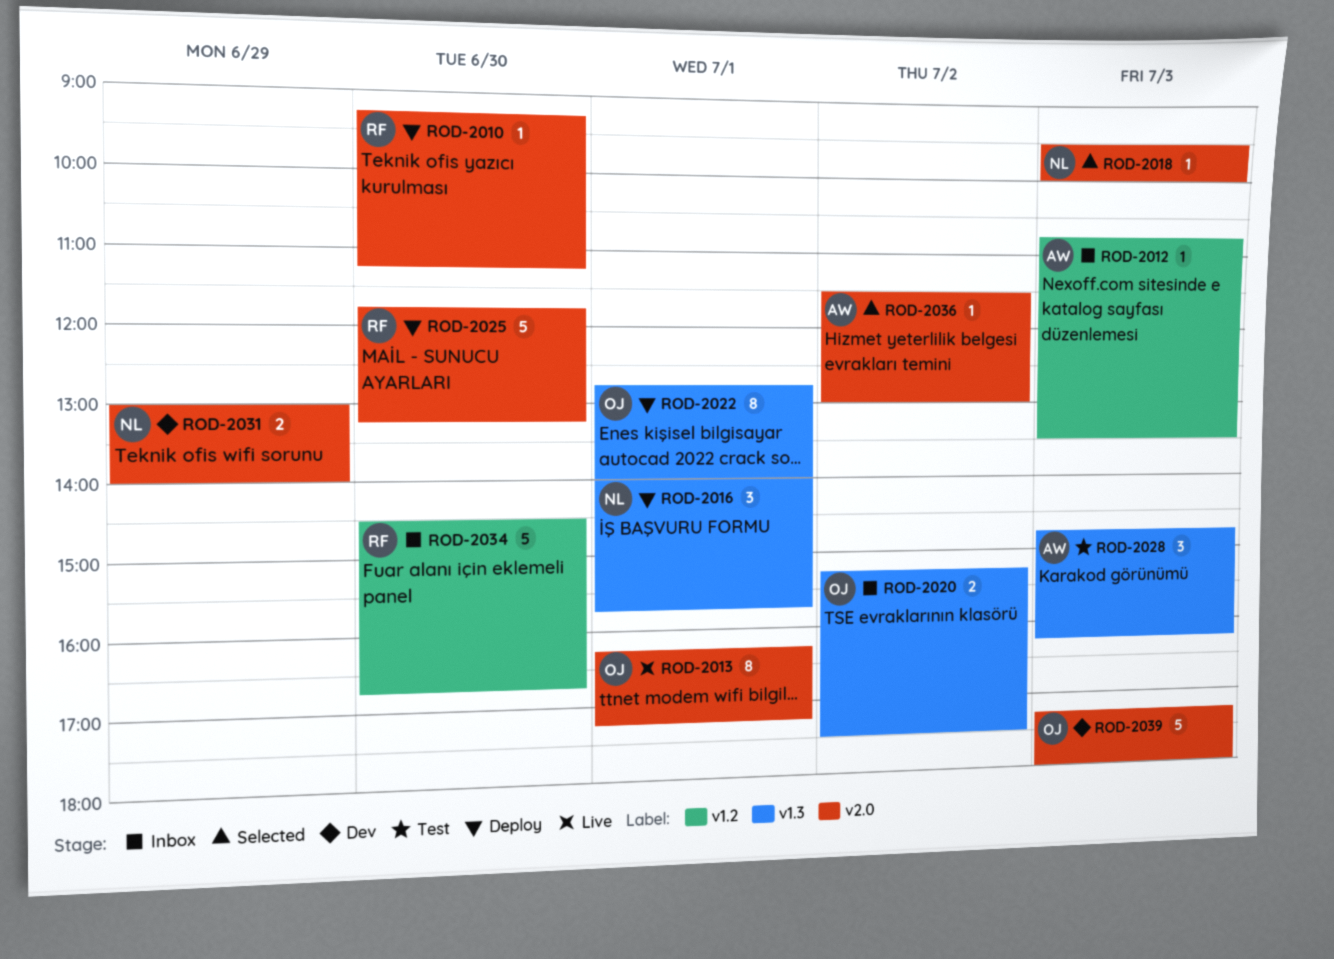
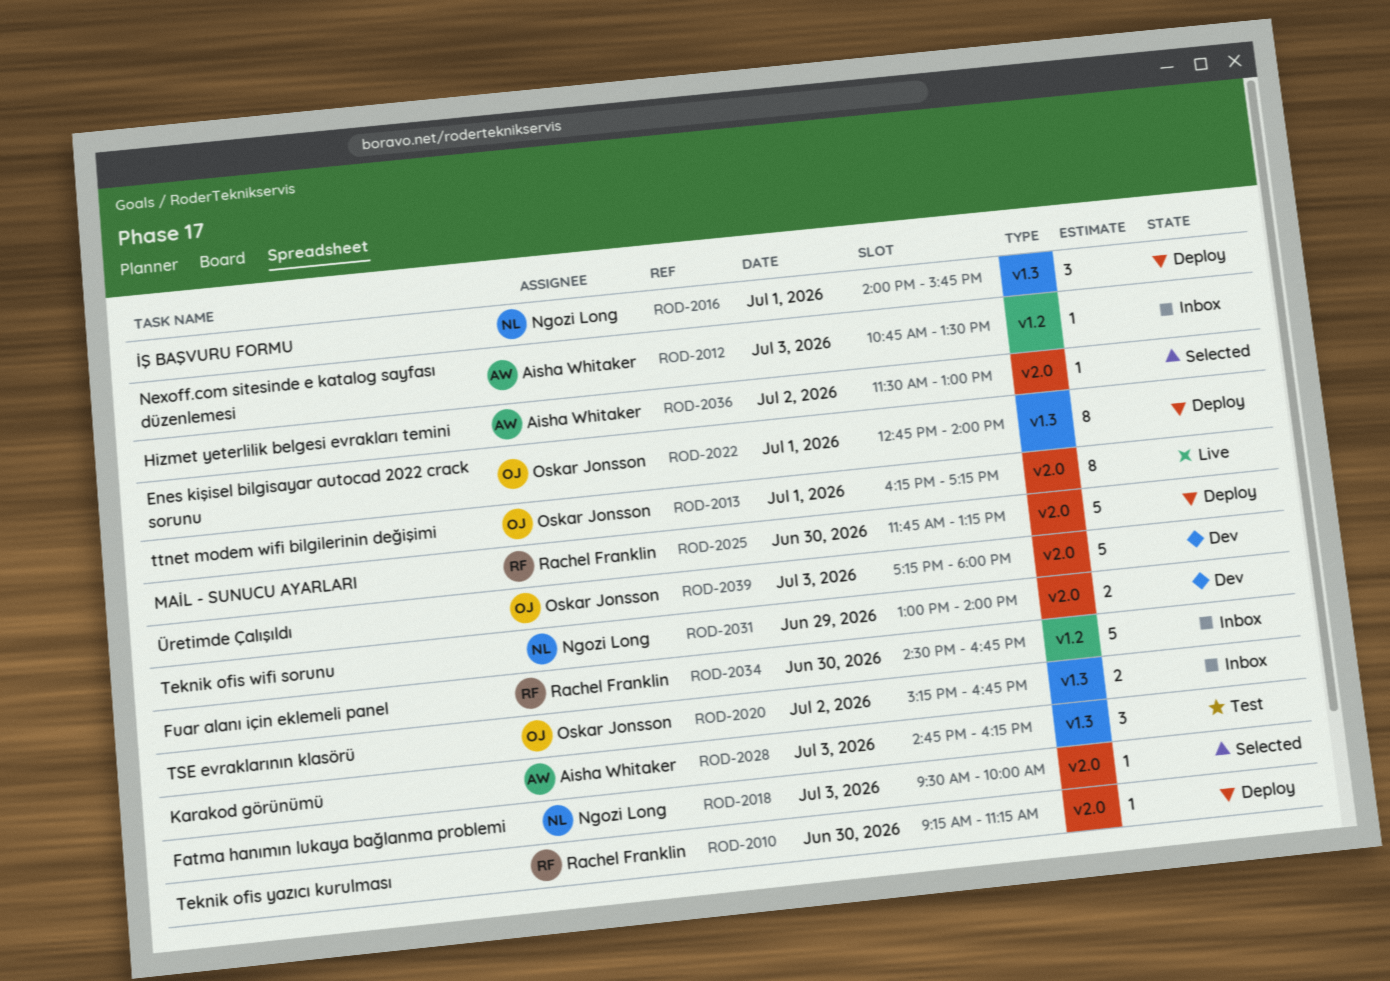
ROD-2020, ends: 17:30 -> 16:45

